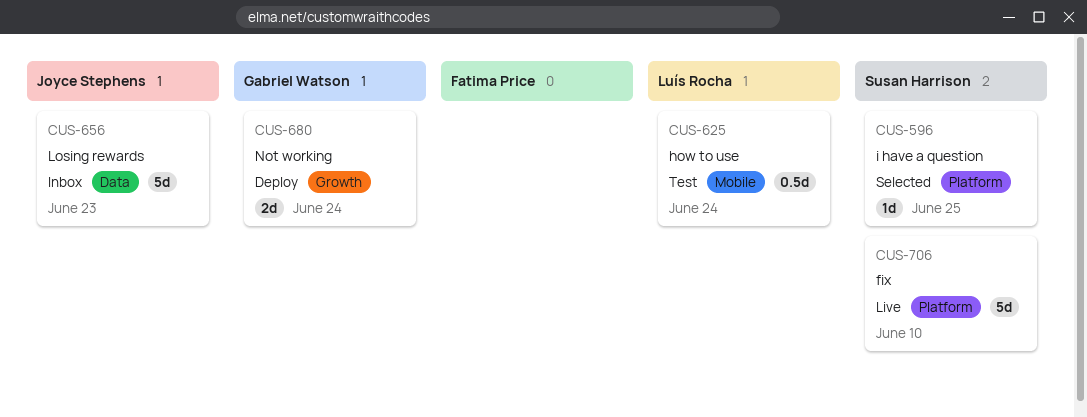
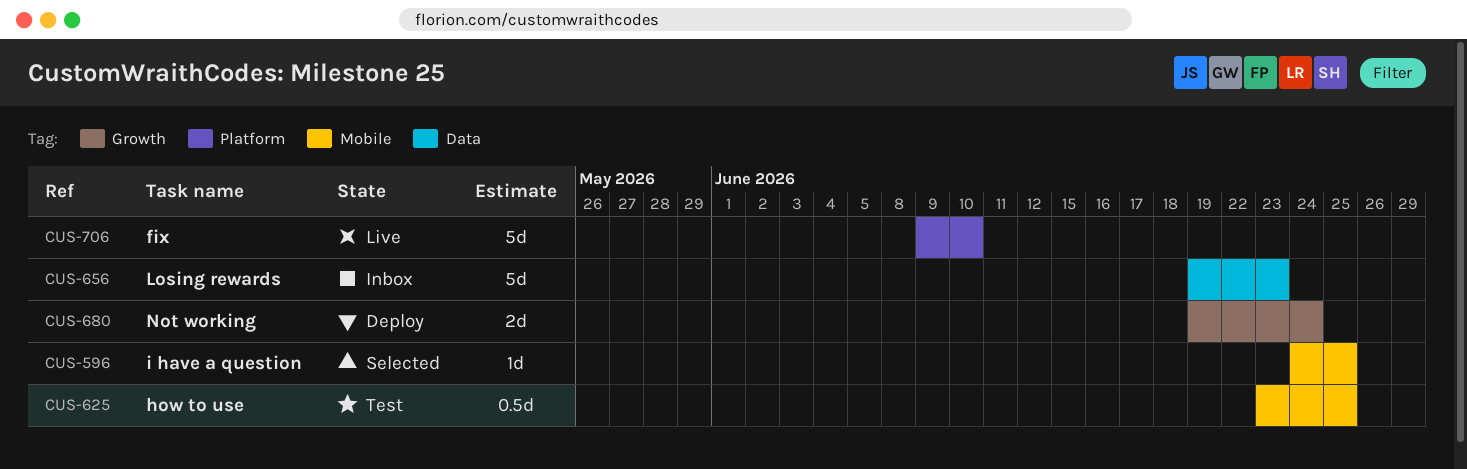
CUS-596, label: Platform -> Mobile
CUS-625, due: Jun 24 -> Jun 25

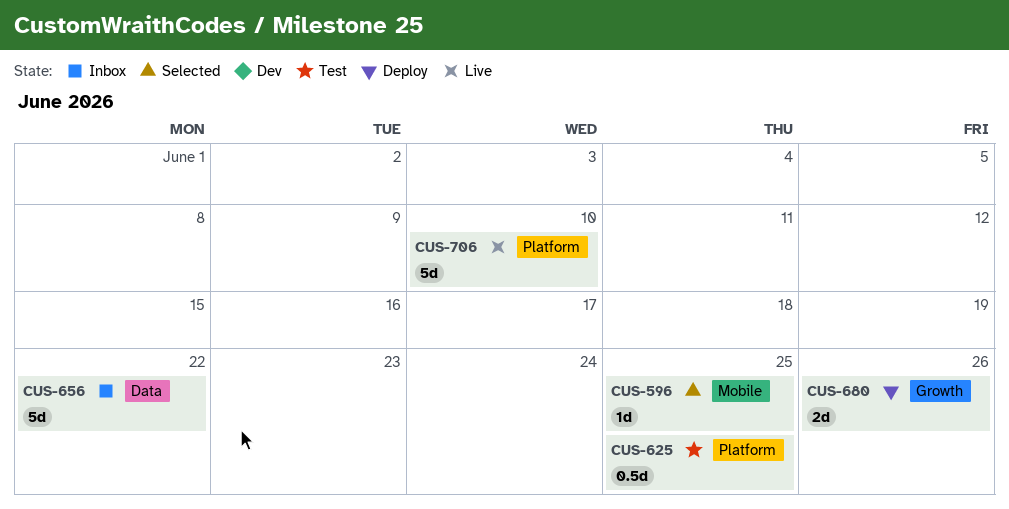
CUS-625, label: Mobile -> Platform
CUS-656, due: Jun 23 -> Jun 22
CUS-680, due: Jun 24 -> Jun 26

